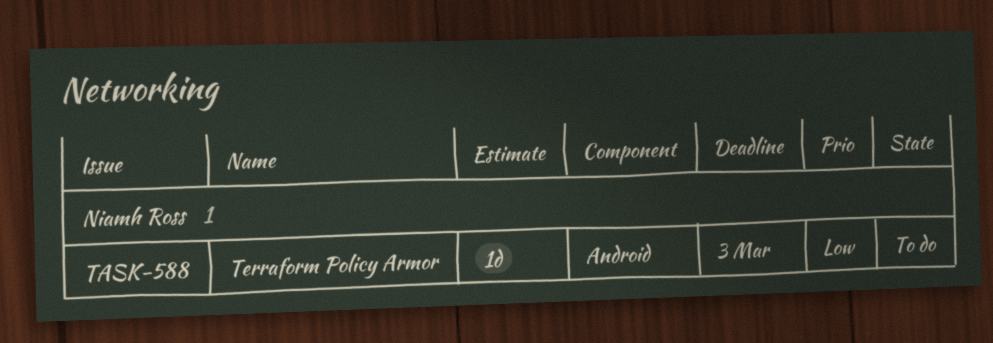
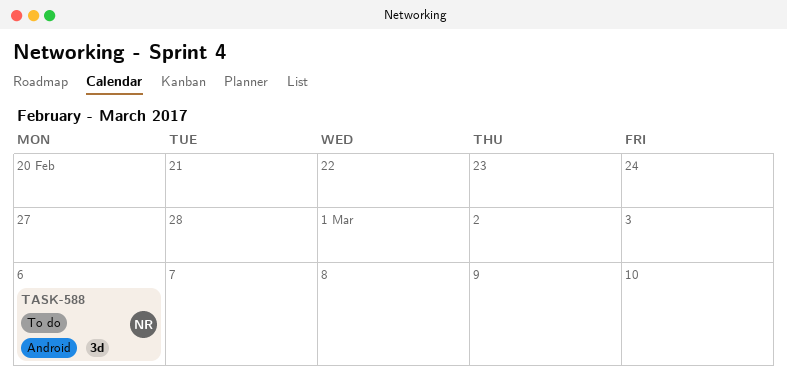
TASK-588, estimate: 1d -> 3d
TASK-588, due: Mar 3 -> Mar 6

